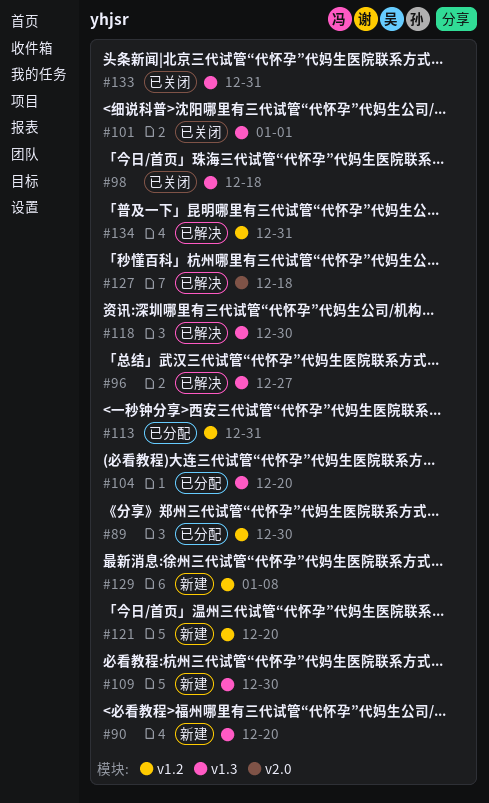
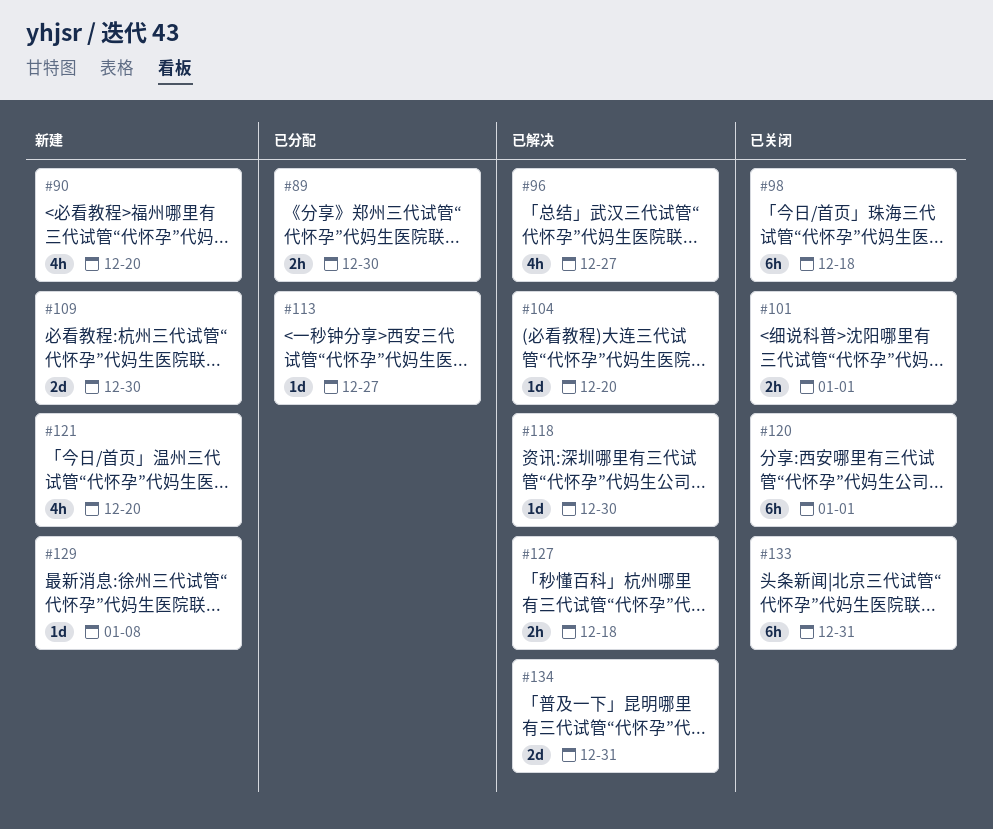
#104, status: 已分配 -> 已解决
#113, due: Dec 31 -> Dec 27
#120: none -> present

